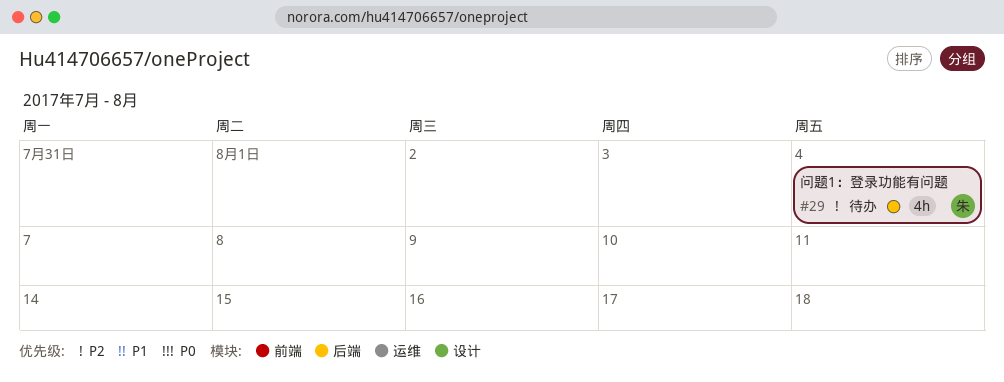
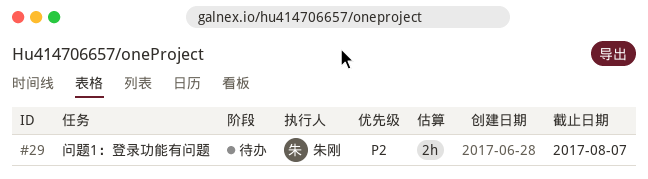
#29, estimate: 4h -> 2h
#29, due: Aug 4 -> Aug 7

